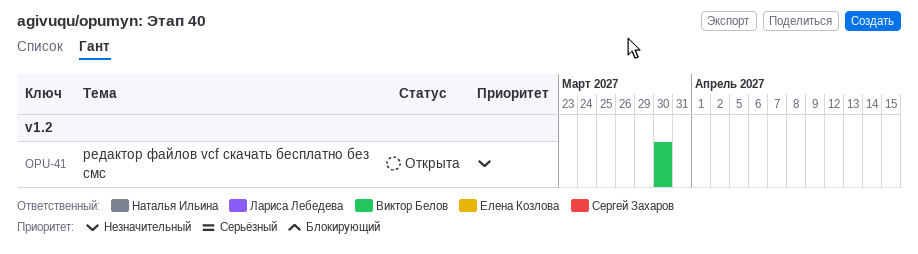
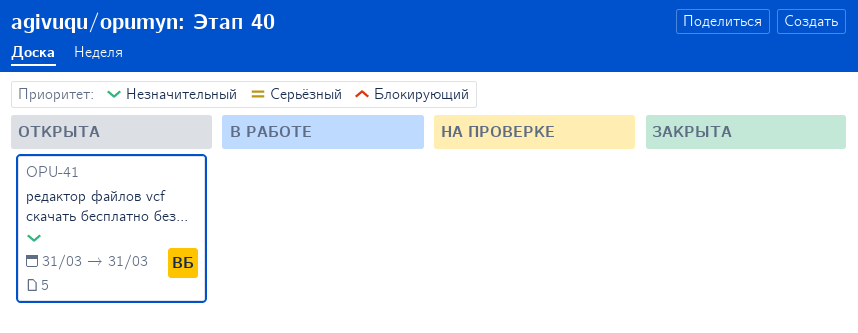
OPU-41, start: Mar 30 -> Mar 31
OPU-41, due: Mar 30 -> Mar 31

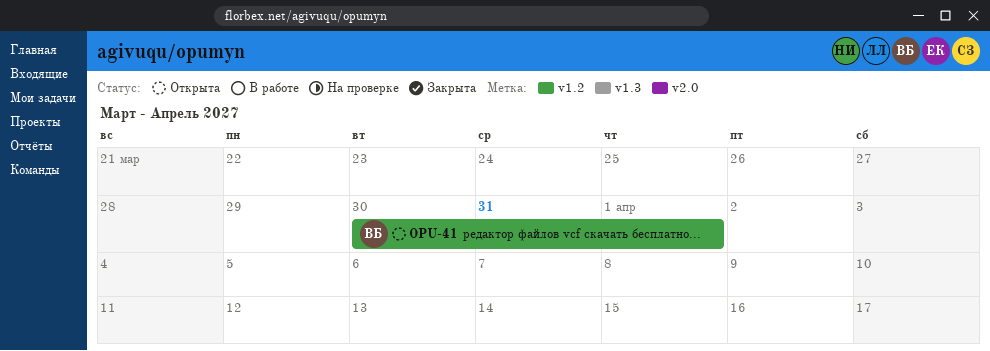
OPU-41, start: Mar 31 -> Mar 30
OPU-41, due: Mar 31 -> Apr 1

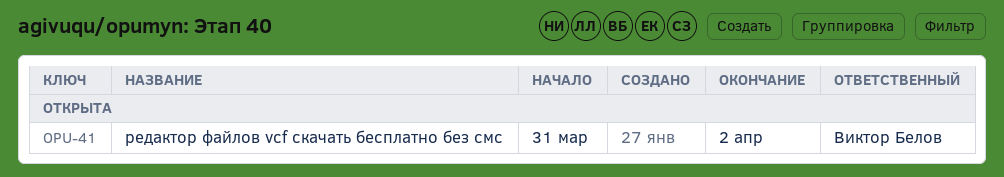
OPU-41, start: Mar 30 -> Mar 31
OPU-41, due: Apr 1 -> Apr 2

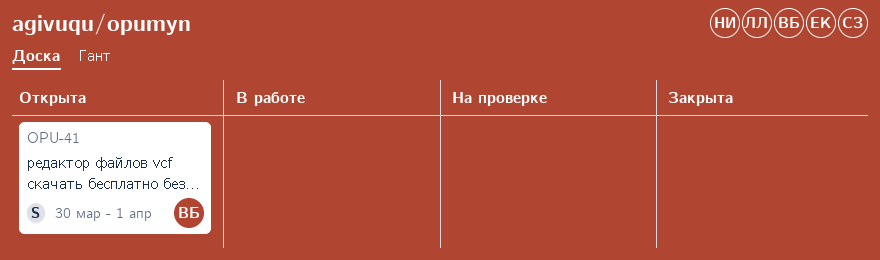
OPU-41, start: Mar 31 -> Mar 30
OPU-41, due: Apr 2 -> Apr 1

